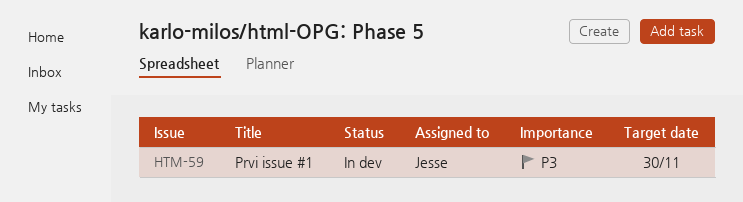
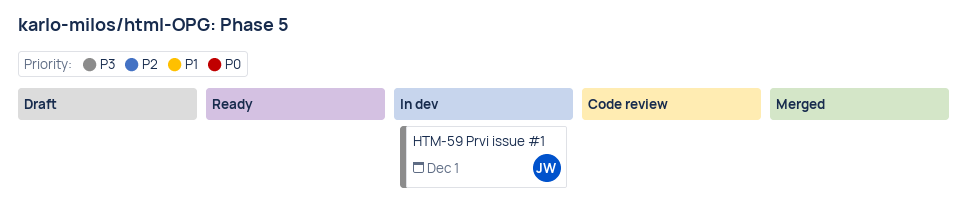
HTM-59, due: Nov 30 -> Dec 1

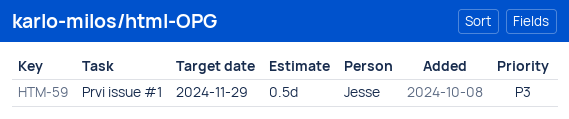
HTM-59, due: Dec 1 -> Nov 29

